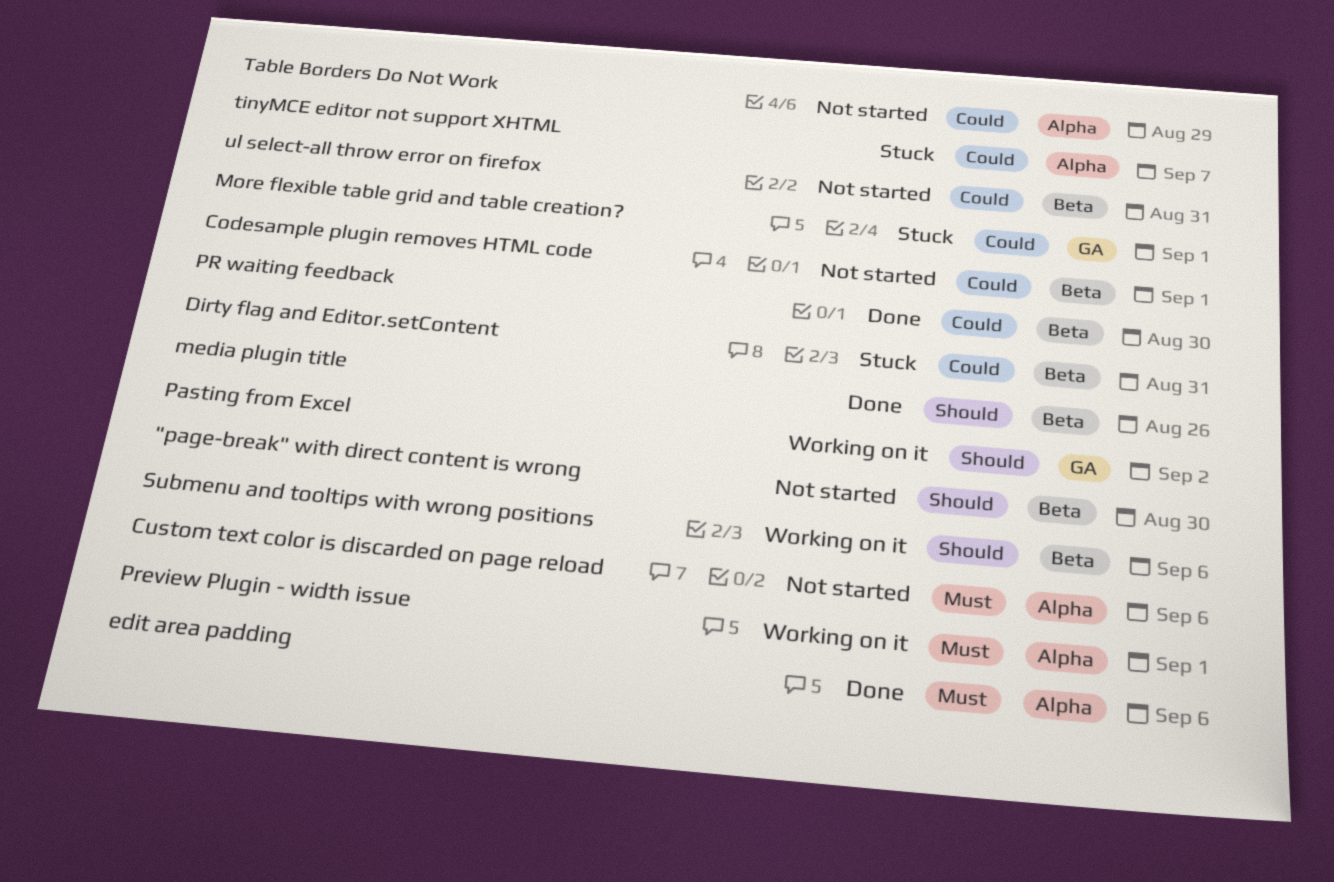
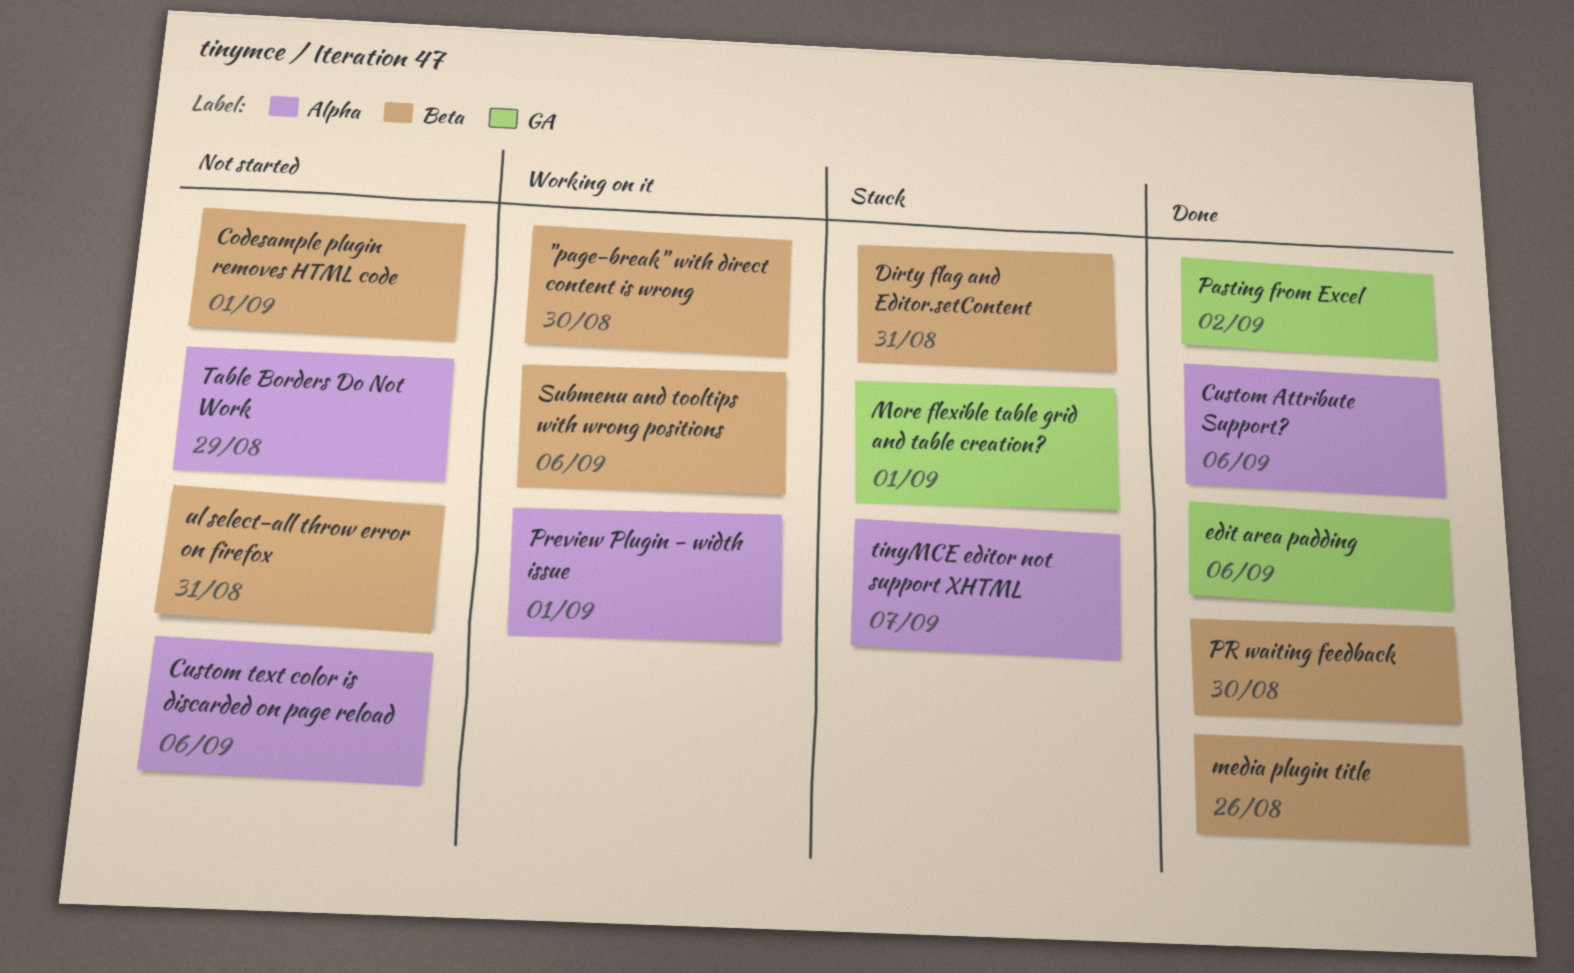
"page-break" with direct content is wrong, status: Not started -> Working on it
Custom Attribute Support?: none -> present
edit area padding, label: Alpha -> GA
Pasting from Excel, status: Working on it -> Done

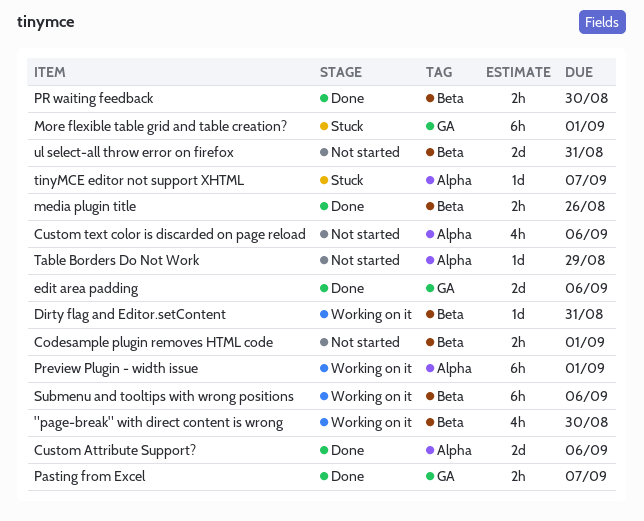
Dirty flag and Editor.setContent, status: Stuck -> Working on it
Pasting from Excel, due: Sep 2 -> Sep 7

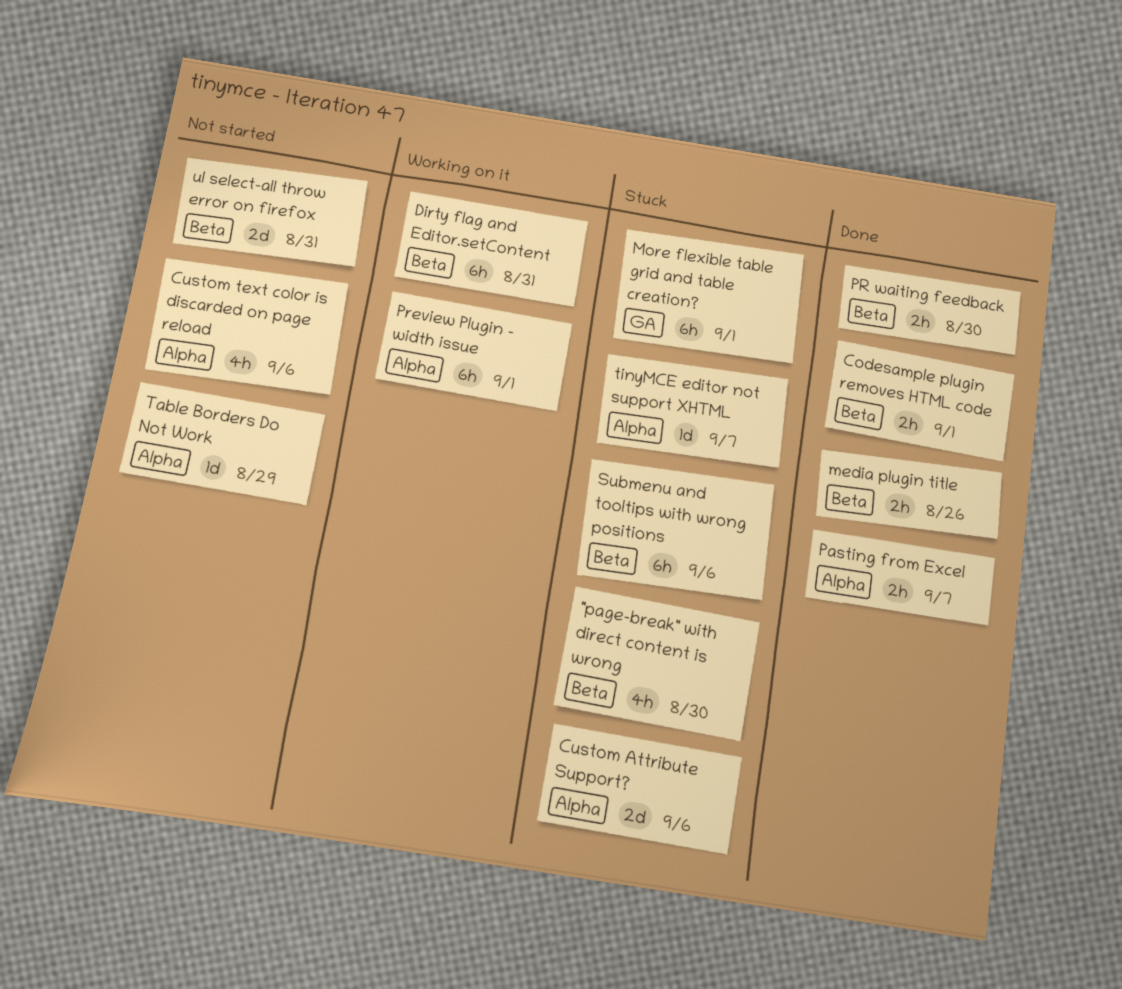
"page-break" with direct content is wrong, status: Working on it -> Stuck
Codesample plugin removes HTML code, status: Not started -> Done
Custom Attribute Support?, status: Done -> Stuck
Dirty flag and Editor.setContent, estimate: 1d -> 6h
edit area padding: present -> none
Pasting from Excel, label: GA -> Alpha
Submenu and tooltips with wrong positions, status: Working on it -> Stuck

